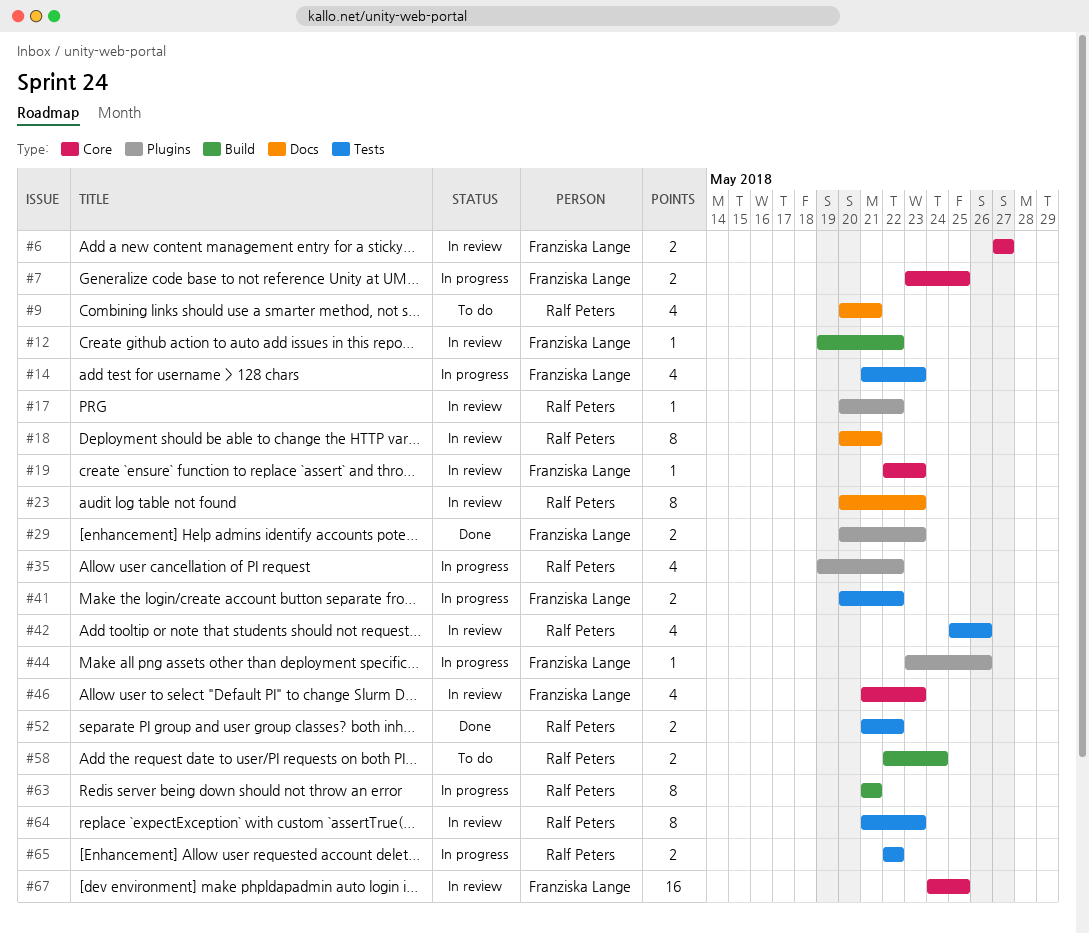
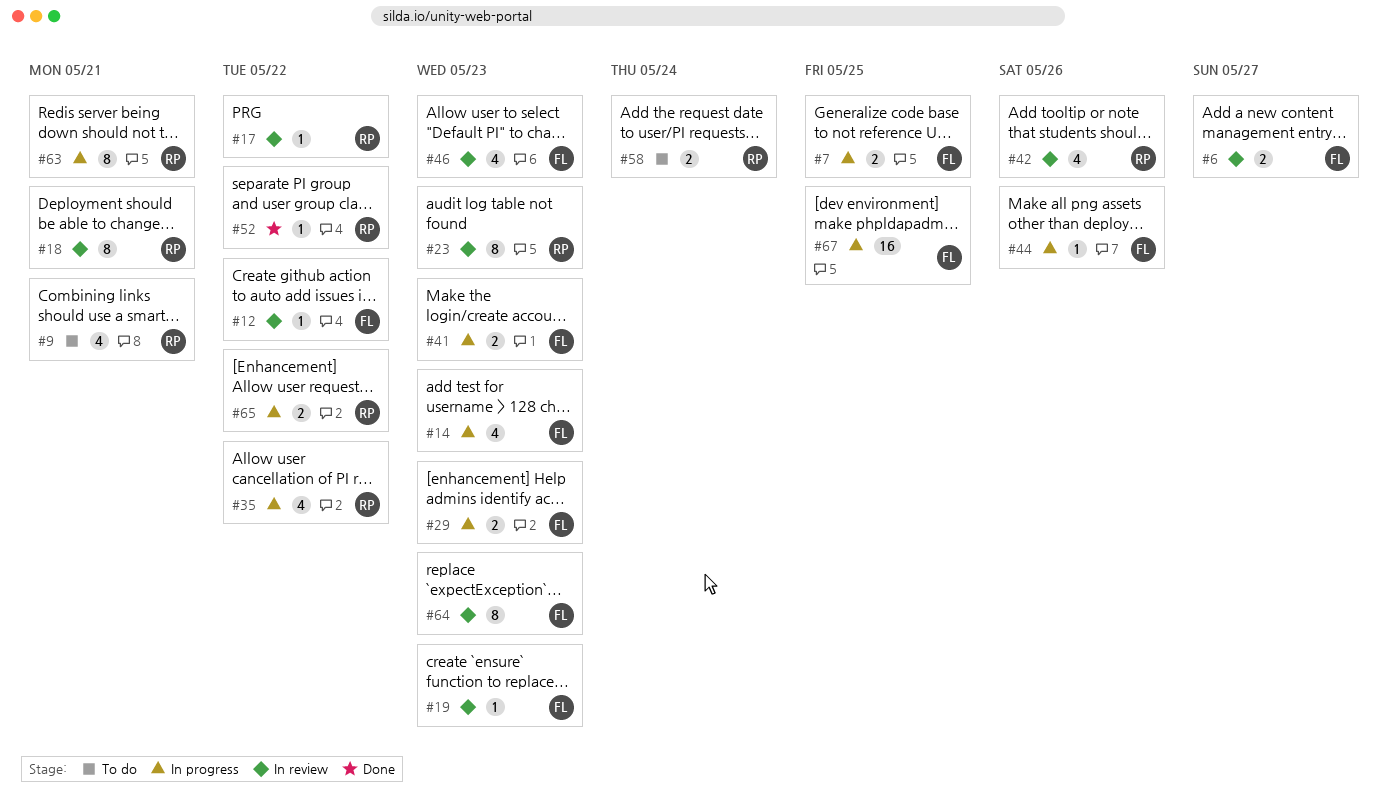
#29, status: Done -> In progress
#41, due: May 22 -> May 23
#52, estimate: 2 -> 1
#64, owner: Ralf Peters -> Franziska Lange
#67, status: In review -> In progress

